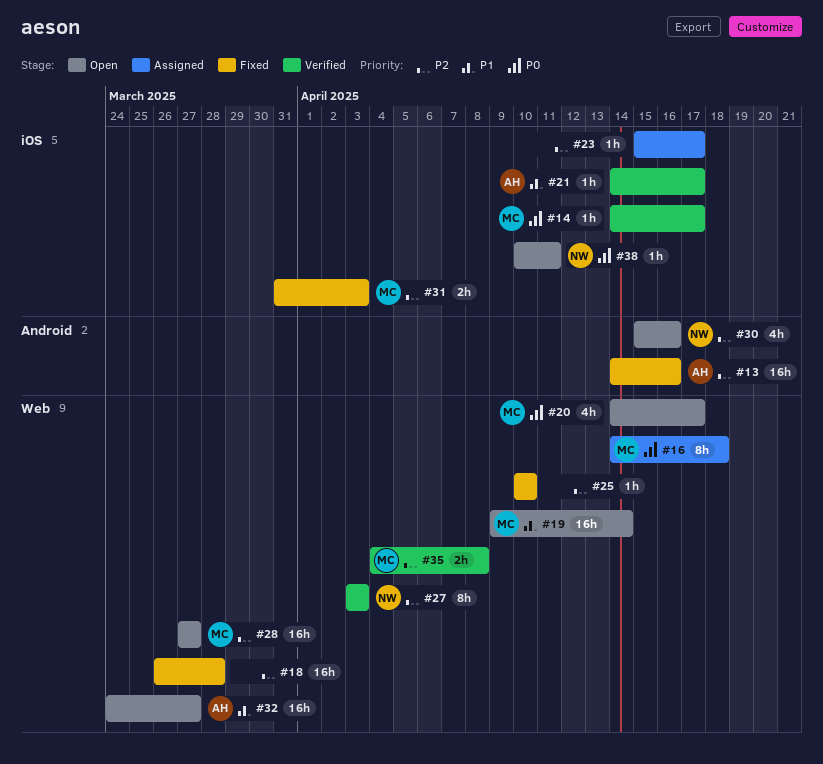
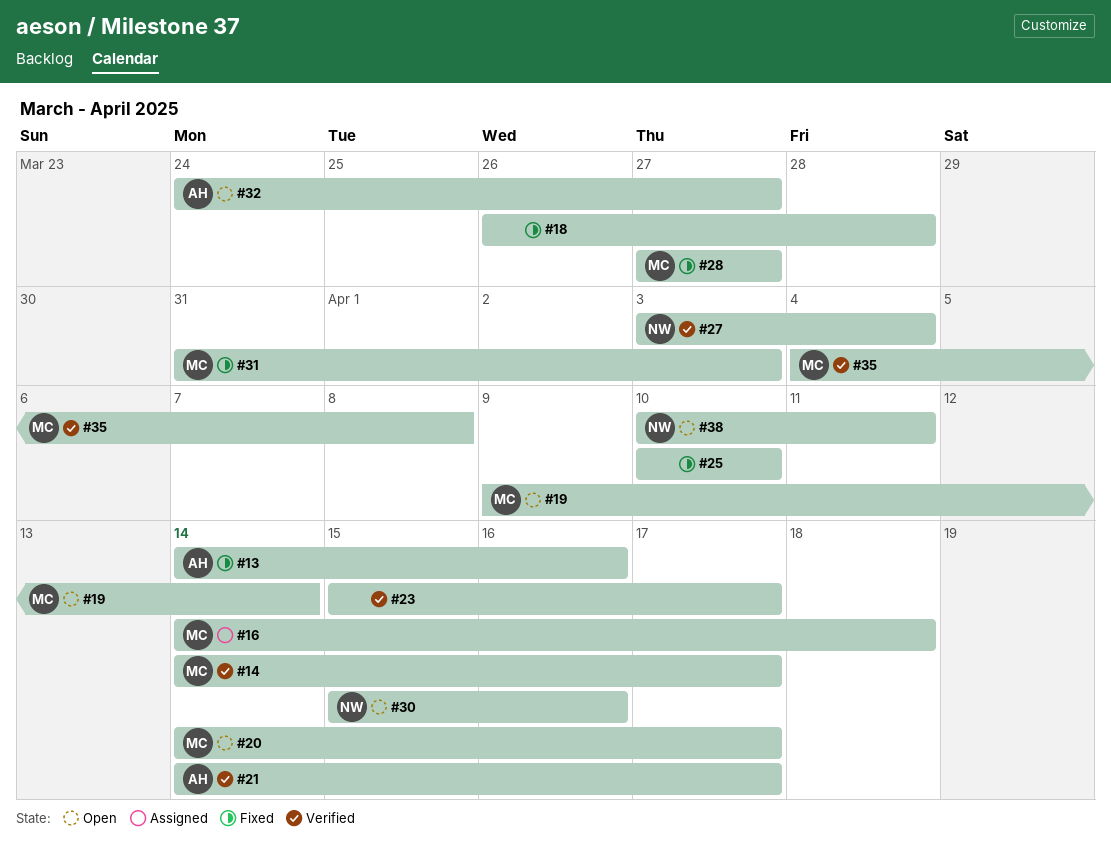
#23, status: Assigned -> Verified
#27, due: Apr 3 -> Apr 4
#28, status: Open -> Fixed

